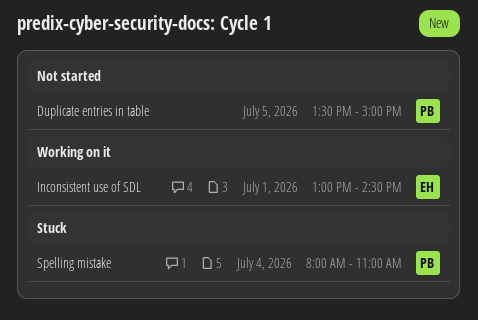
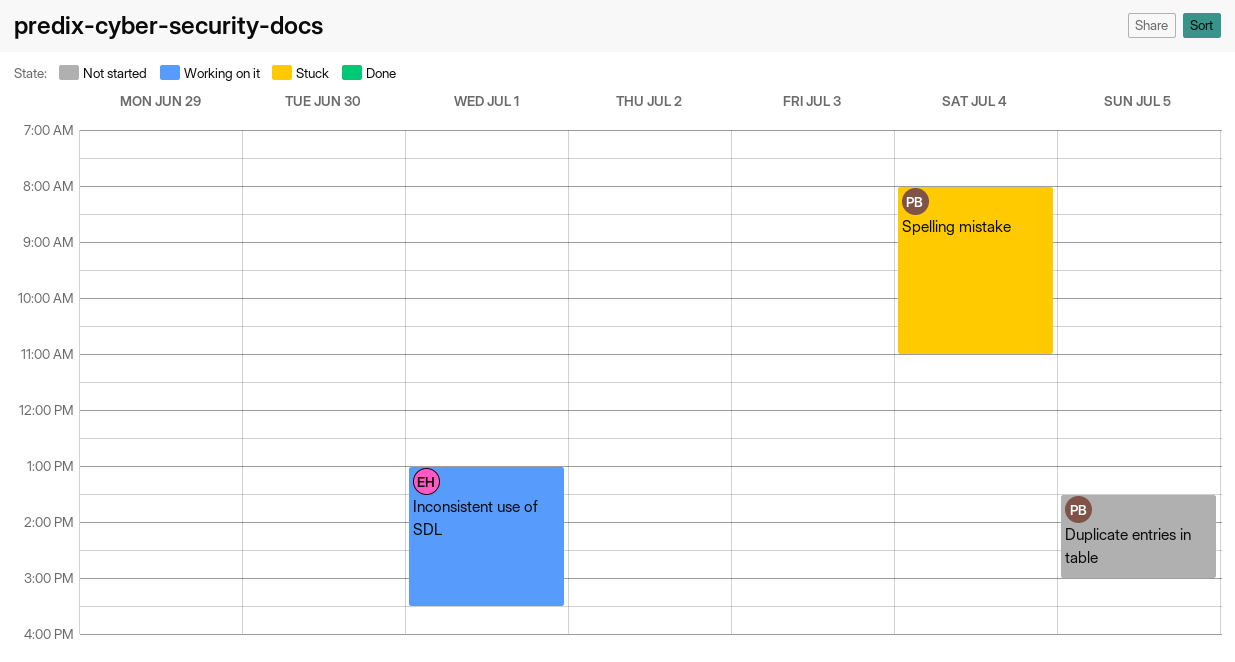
Inconsistent use of SDL, ends: 14:30 -> 15:30

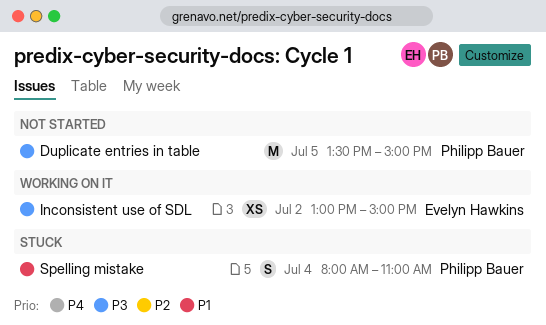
Inconsistent use of SDL, day: Jul 1 -> Jul 2
Inconsistent use of SDL, ends: 15:30 -> 15:00

